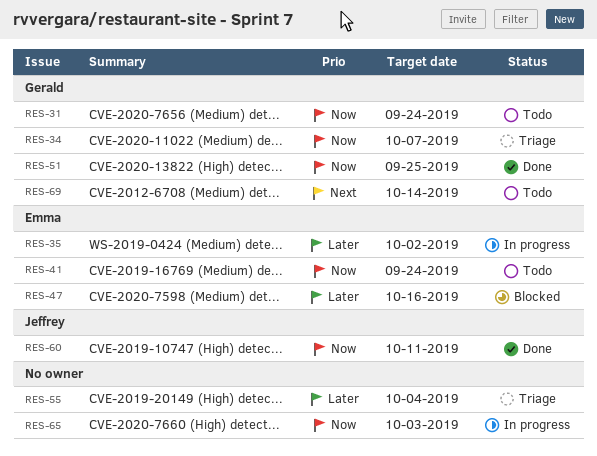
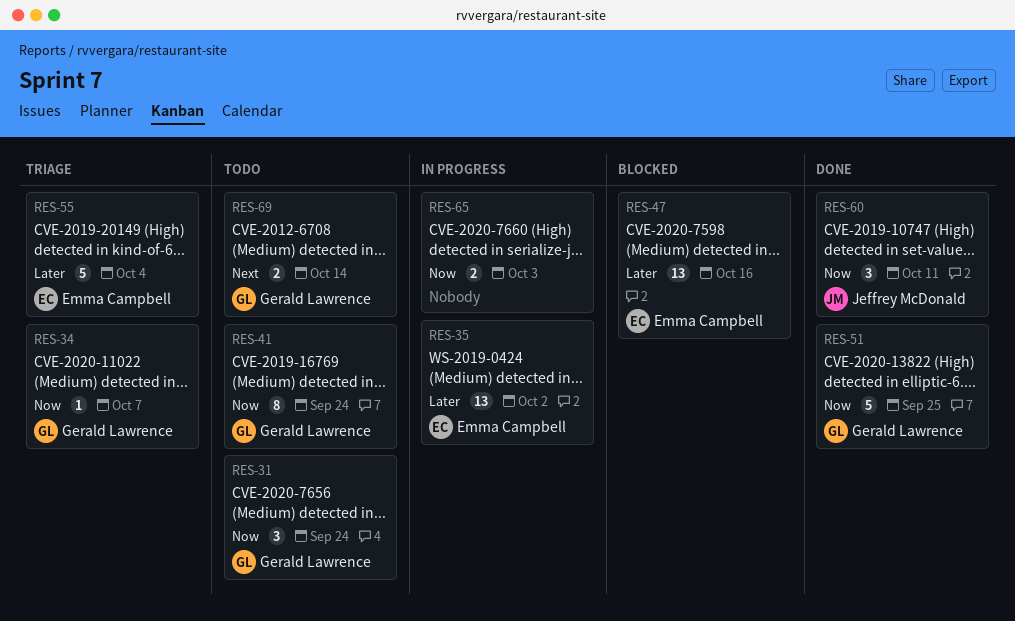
RES-41, owner: Emma Campbell -> Gerald Lawrence
RES-55, owner: none -> Emma Campbell

